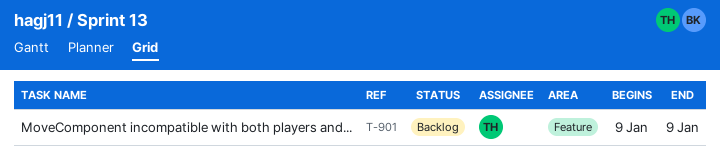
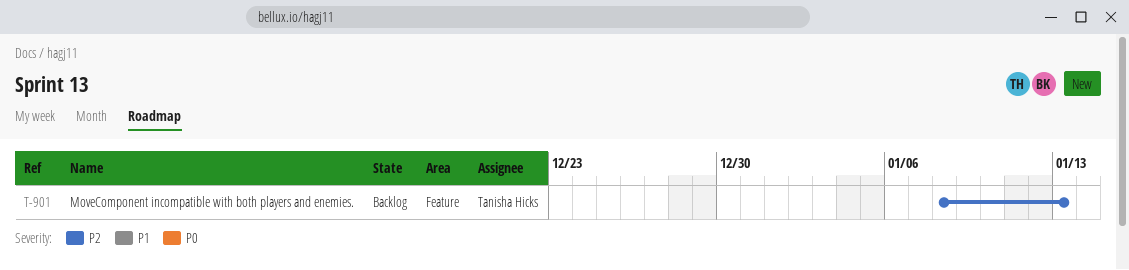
T-901, start: Jan 9 -> Jan 8
T-901, due: Jan 9 -> Jan 13

